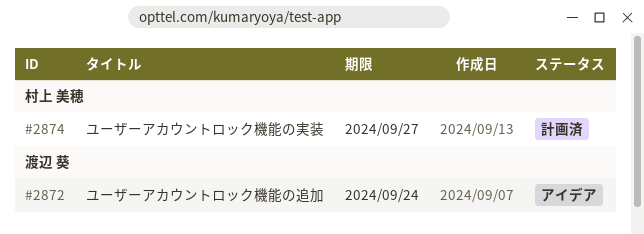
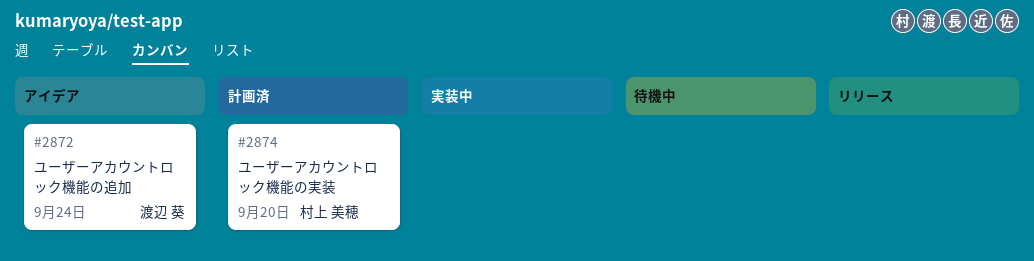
#2874, due: Sep 27 -> Sep 20

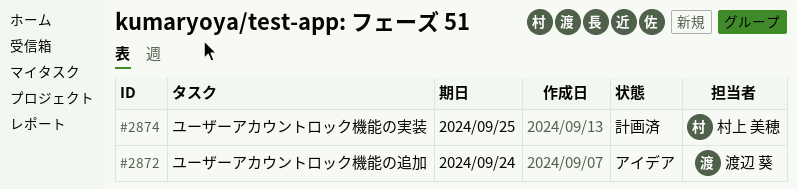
#2874, due: Sep 20 -> Sep 25

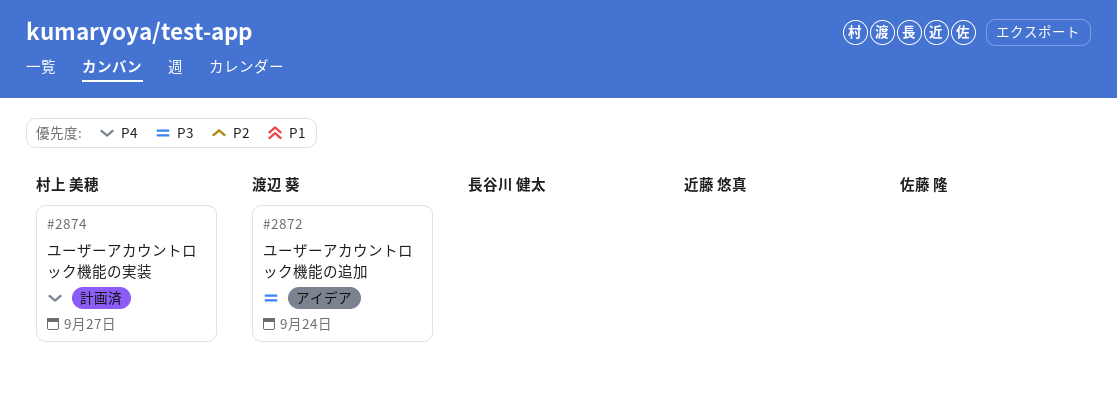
#2874, due: Sep 25 -> Sep 27

